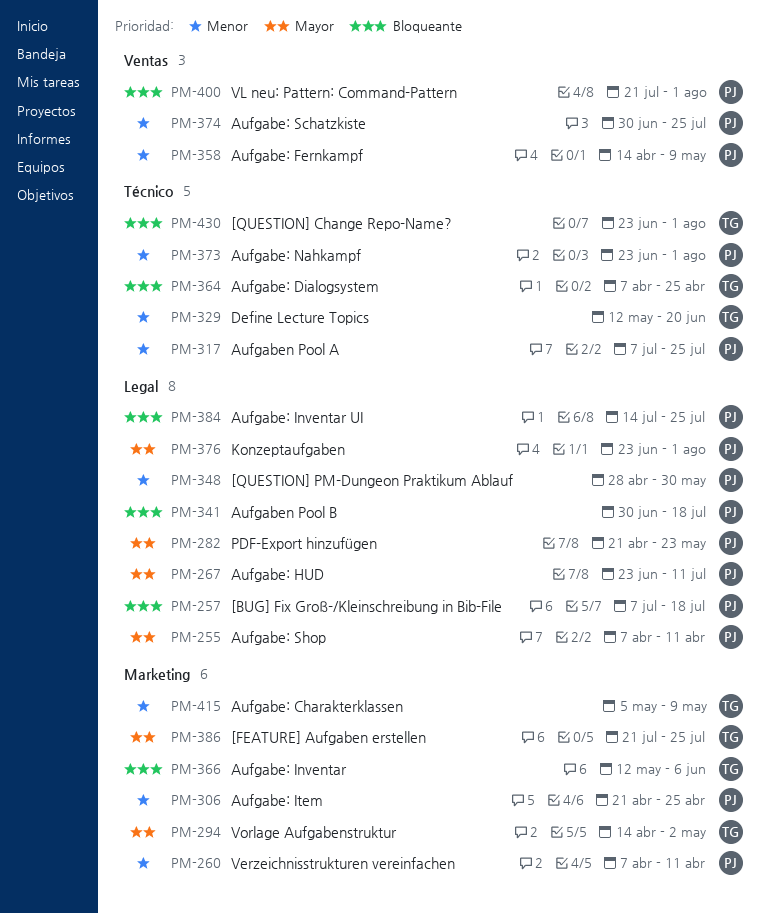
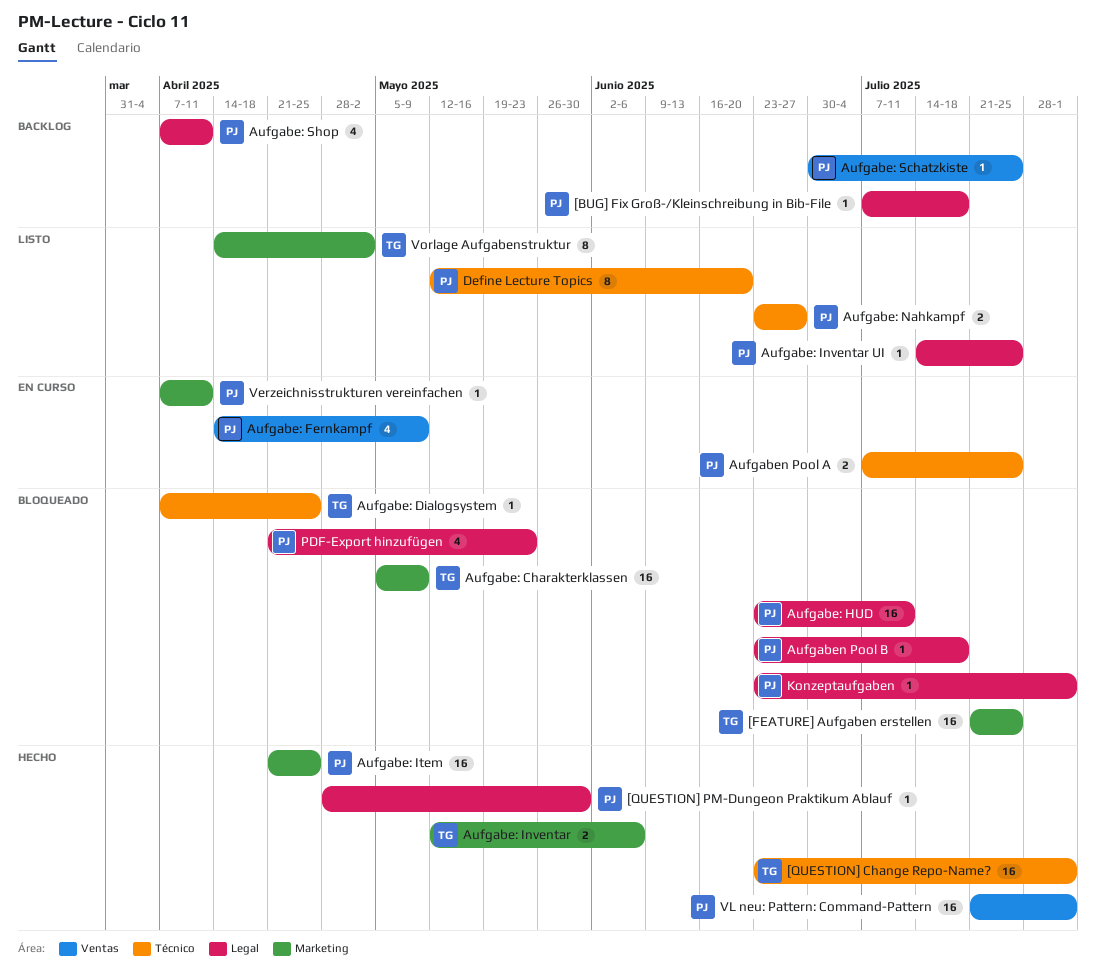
Aufgabe: Nahkampf, due: Aug 1 -> Jun 27
Aufgaben Pool B, start: Jun 30 -> Jun 23
Define Lecture Topics, owner: TG -> PJ

